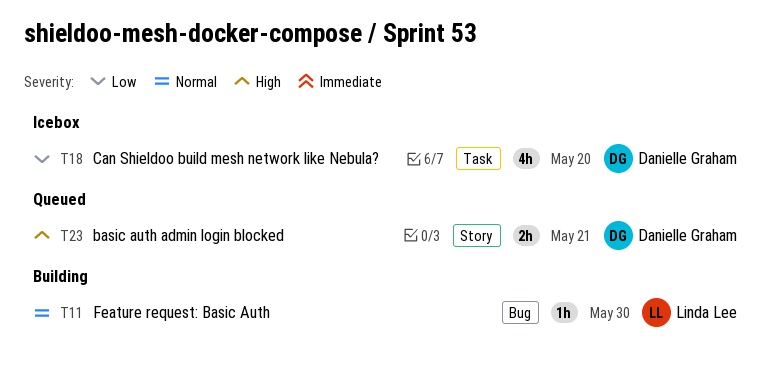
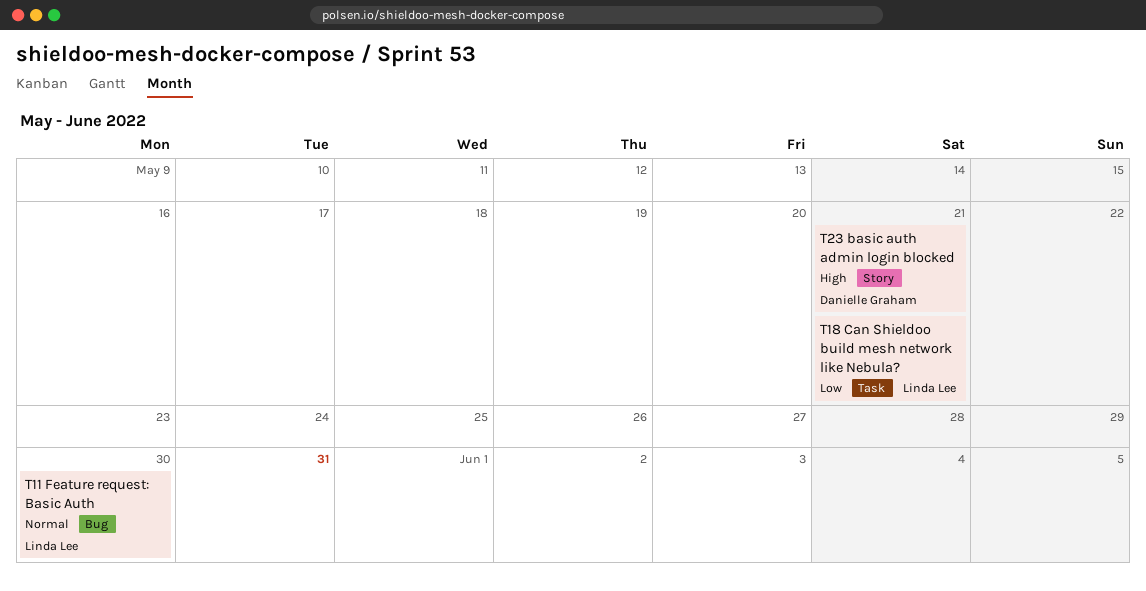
T18, owner: Danielle Graham -> Linda Lee
T18, due: May 20 -> May 21

